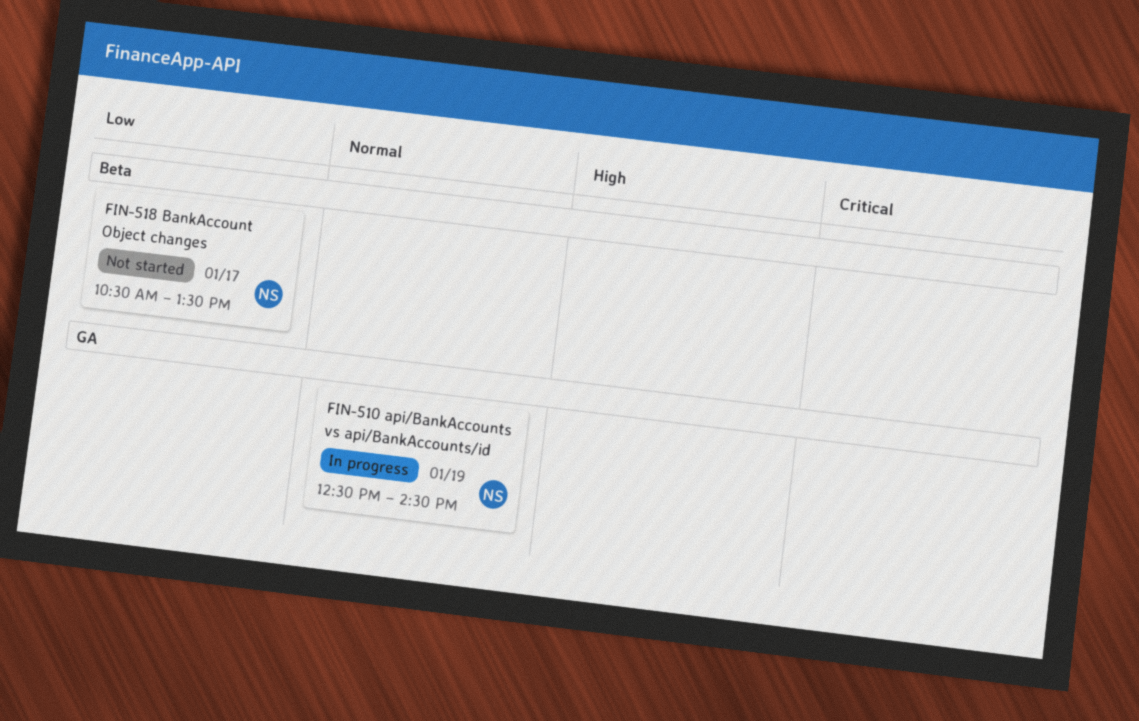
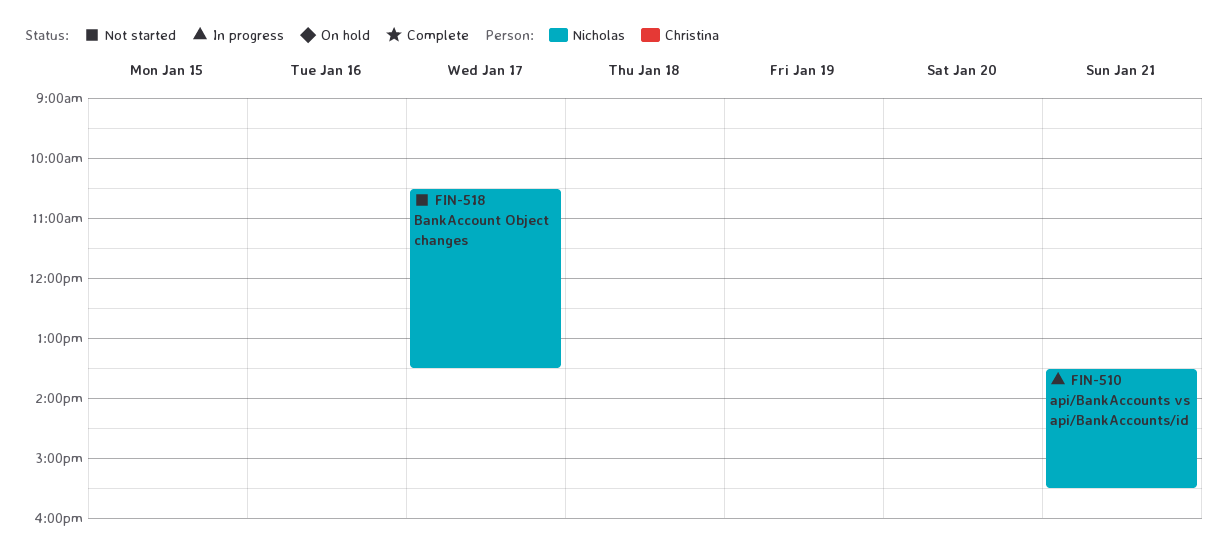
FIN-510, day: Jan 19 -> Jan 21
FIN-510, begins: 12:30 -> 13:30
FIN-510, ends: 14:30 -> 15:30

